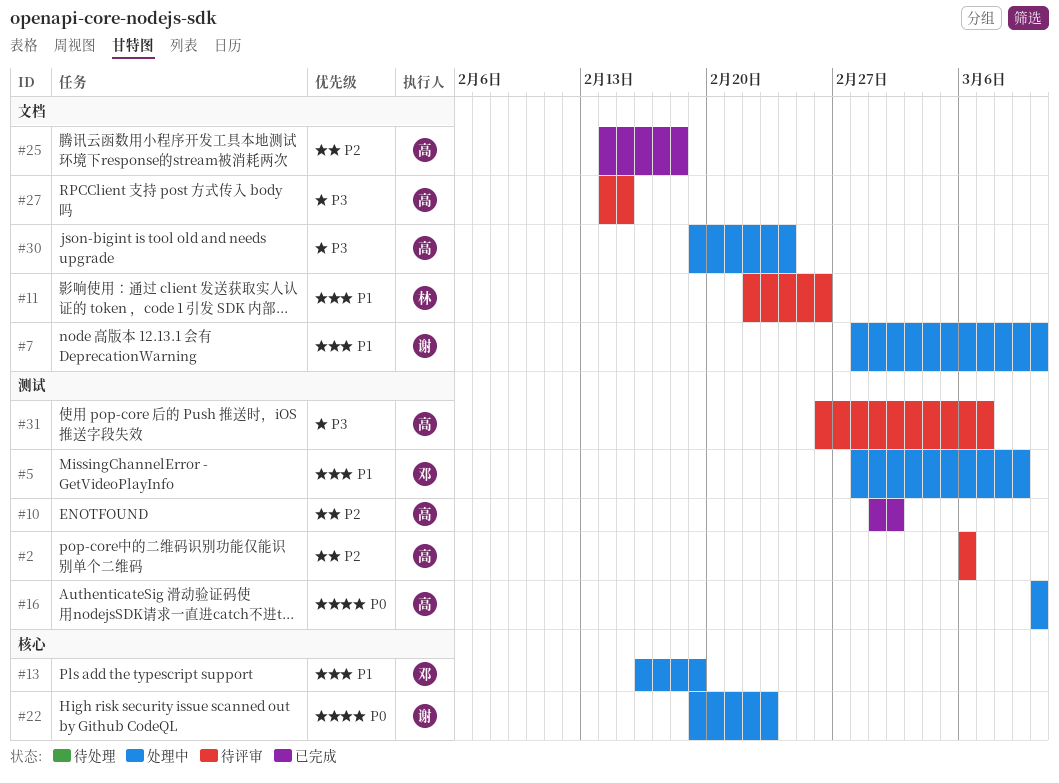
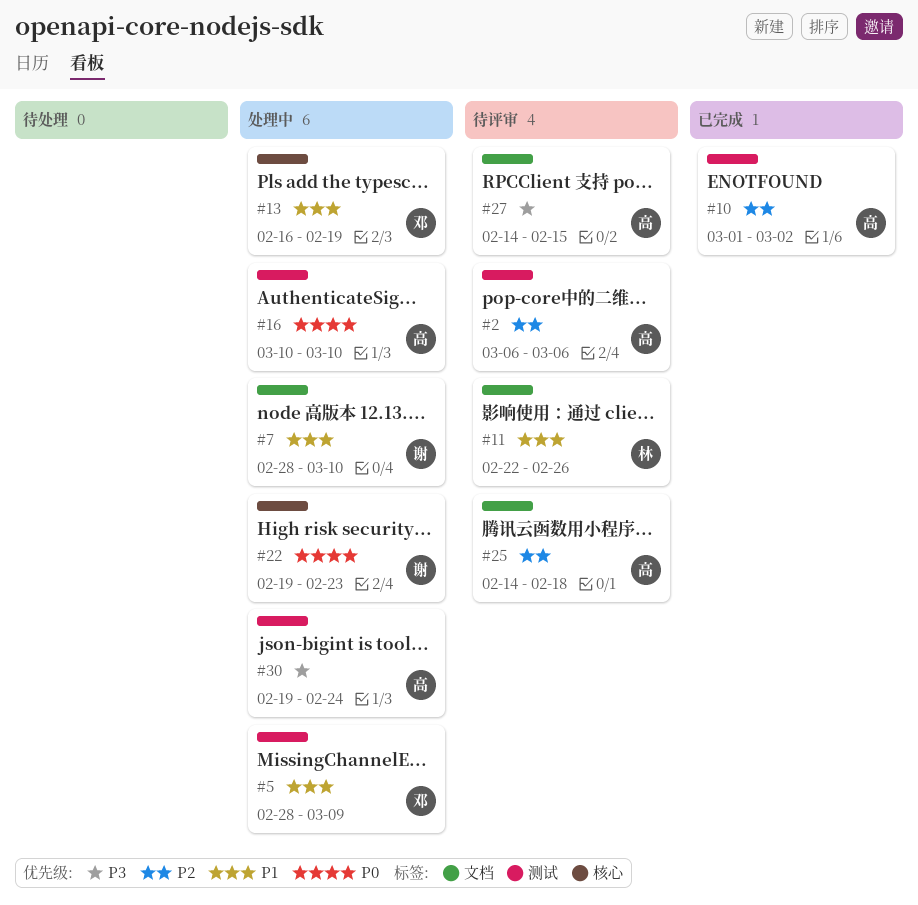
#25, status: 已完成 -> 待评审
#30, label: 文档 -> 测试
#31: present -> none

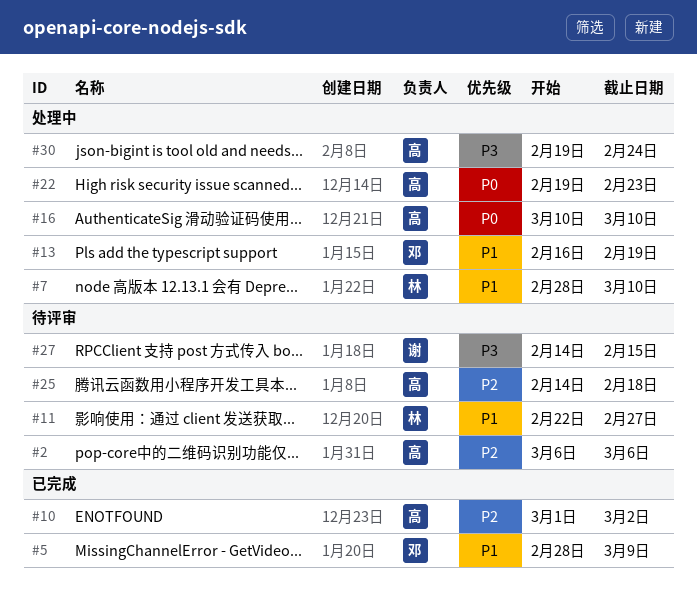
#5, status: 处理中 -> 已完成
#7, owner: 谢 -> 林
#11, due: Feb 26 -> Feb 27
#22, owner: 谢 -> 高
#27, owner: 高 -> 谢

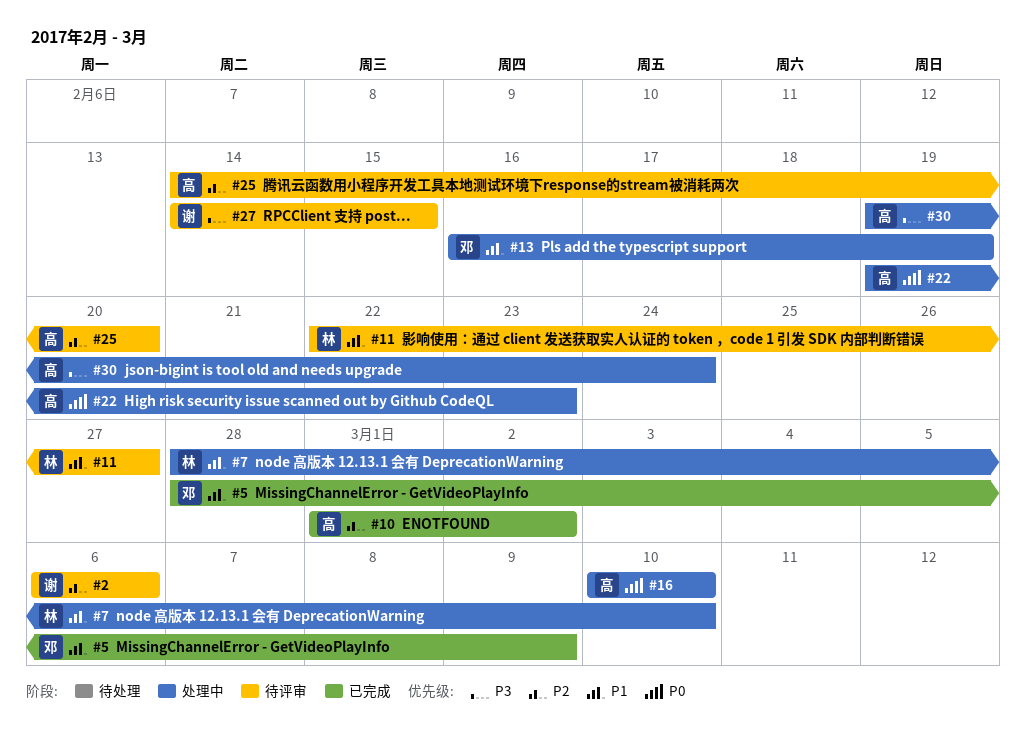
#2, owner: 高 -> 谢
#25, due: Feb 18 -> Feb 20

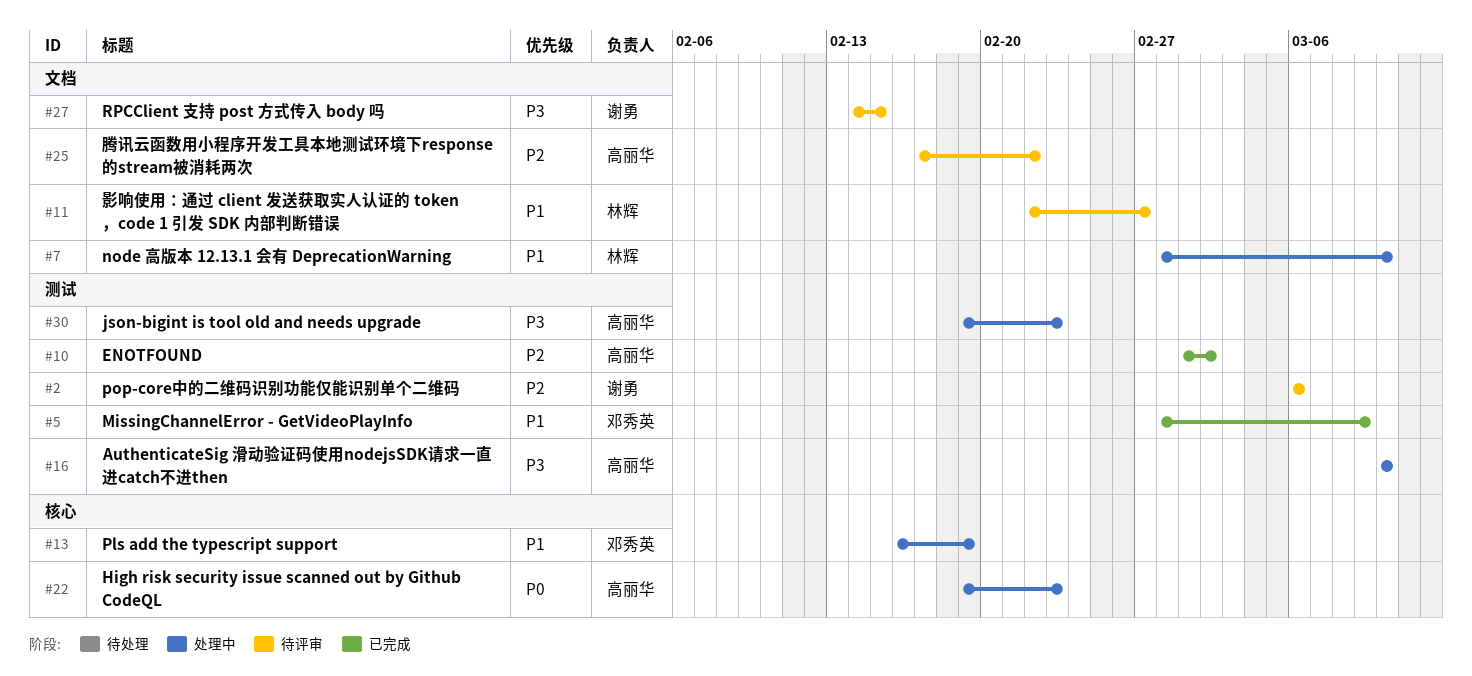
#16, priority: P0 -> P3
#25, start: Feb 14 -> Feb 17
#25, due: Feb 20 -> Feb 22
#30, due: Feb 24 -> Feb 23

